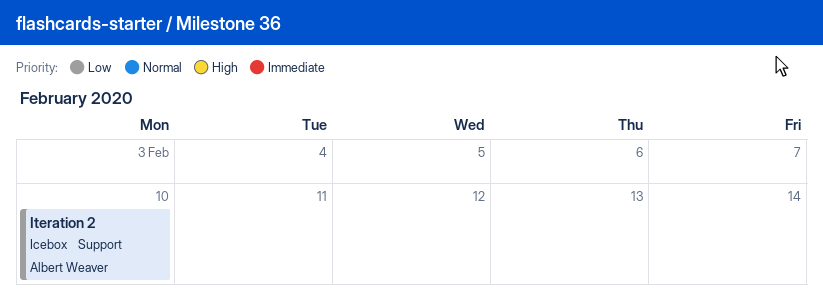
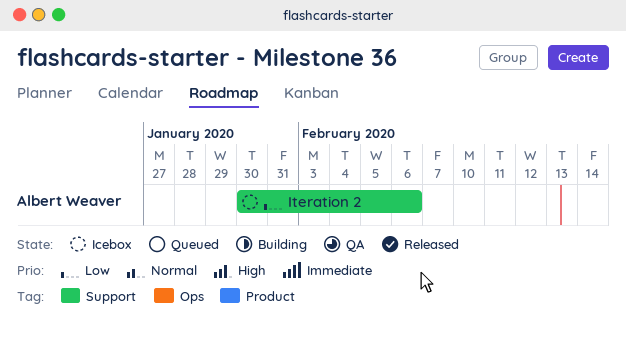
Iteration 2, due: Feb 10 -> Feb 6

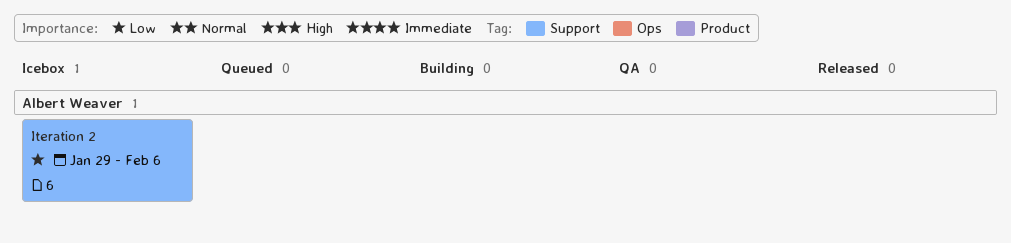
Iteration 2, start: Jan 30 -> Jan 29

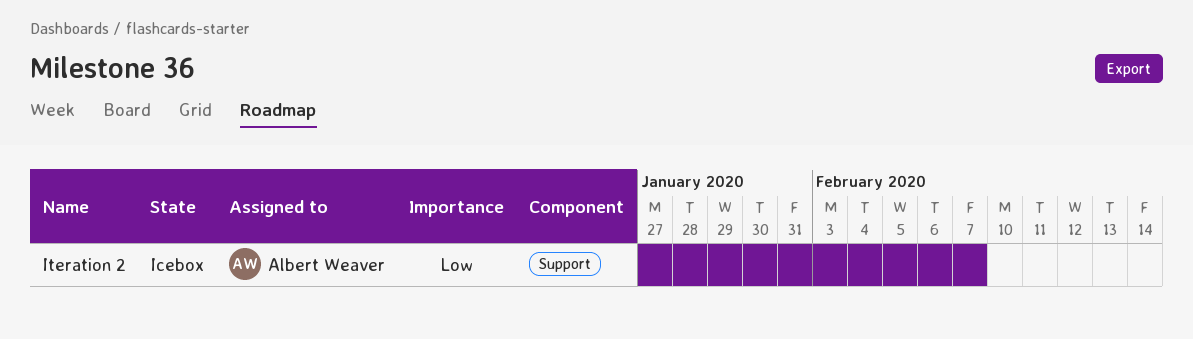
Iteration 2, start: Jan 29 -> Jan 27
Iteration 2, due: Feb 6 -> Feb 7

